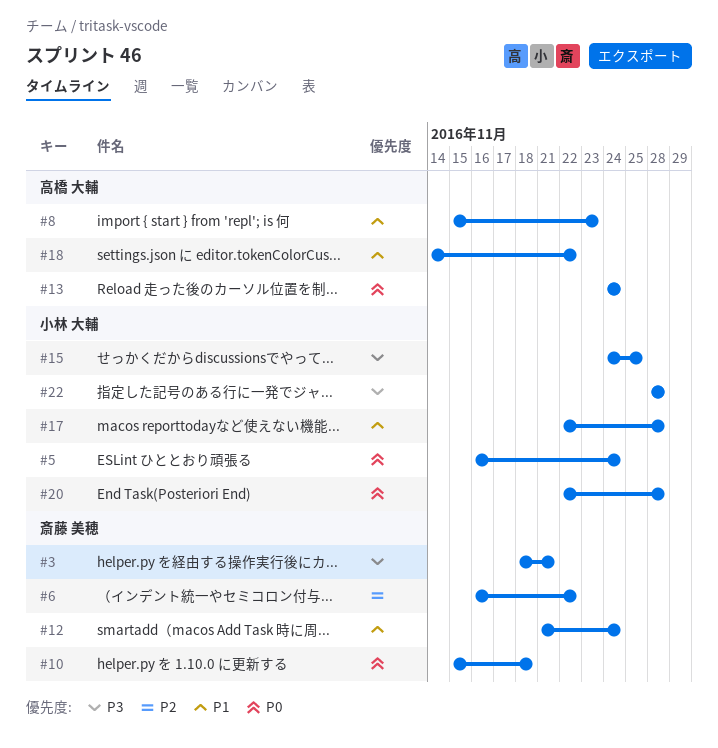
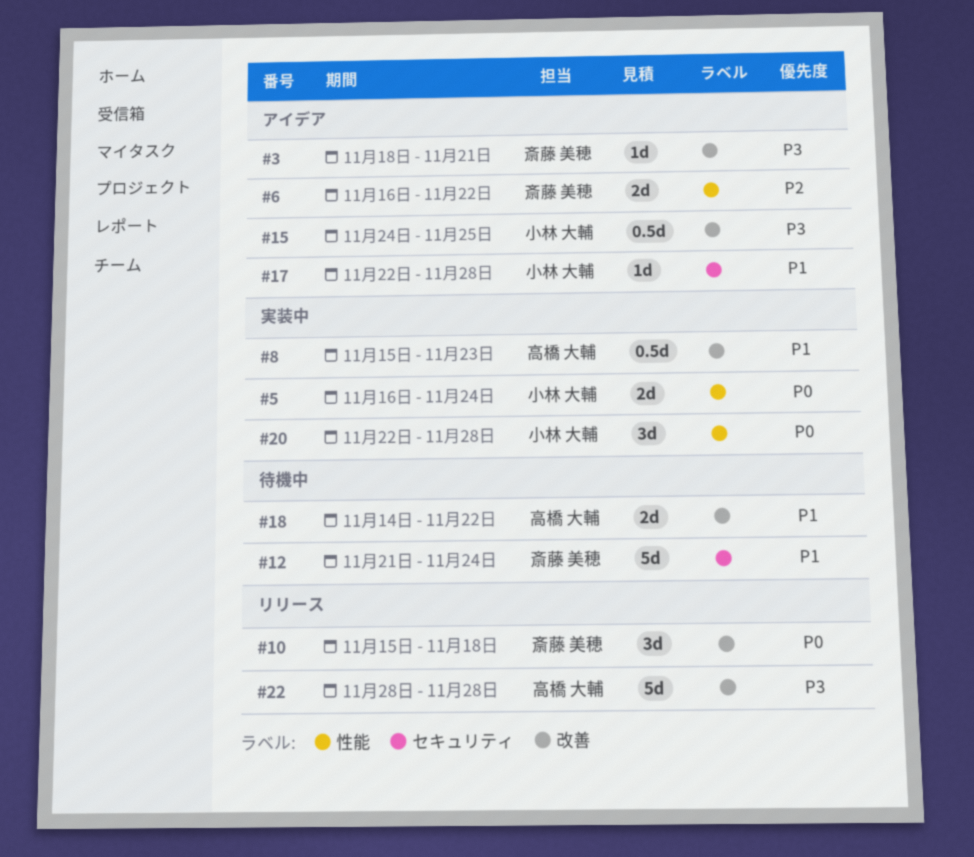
#13: present -> none
#22, owner: 小林 大輔 -> 高橋 大輔

